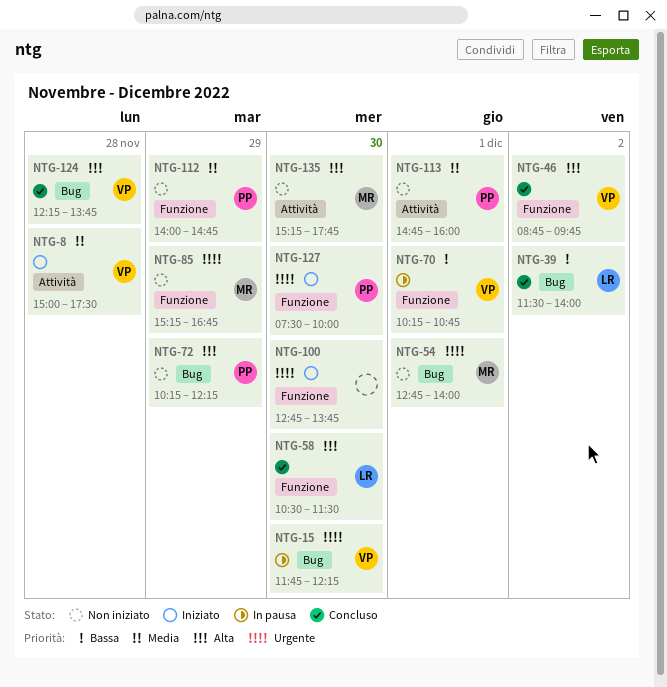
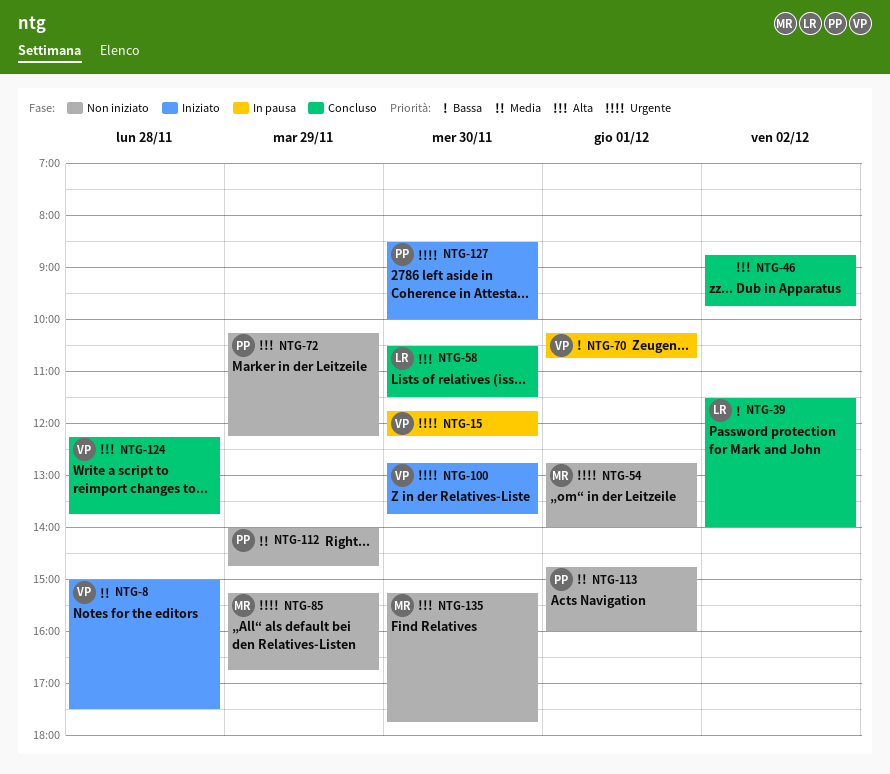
NTG-46, owner: VP -> none
NTG-100, owner: none -> VP
NTG-127, begins: 07:30 -> 08:30

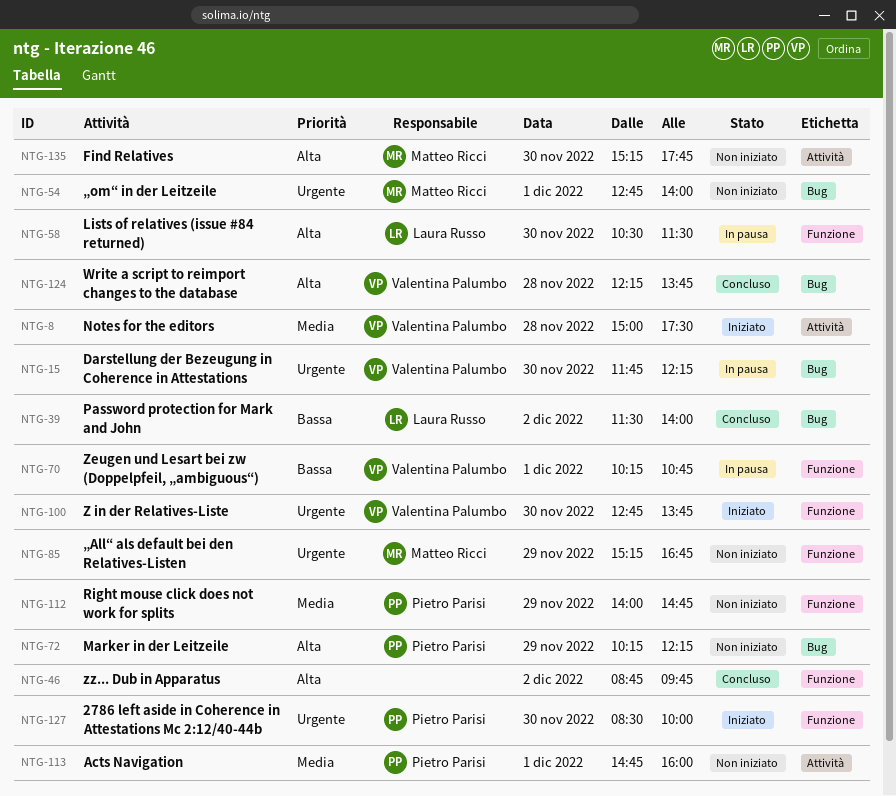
NTG-58, status: Concluso -> In pausa

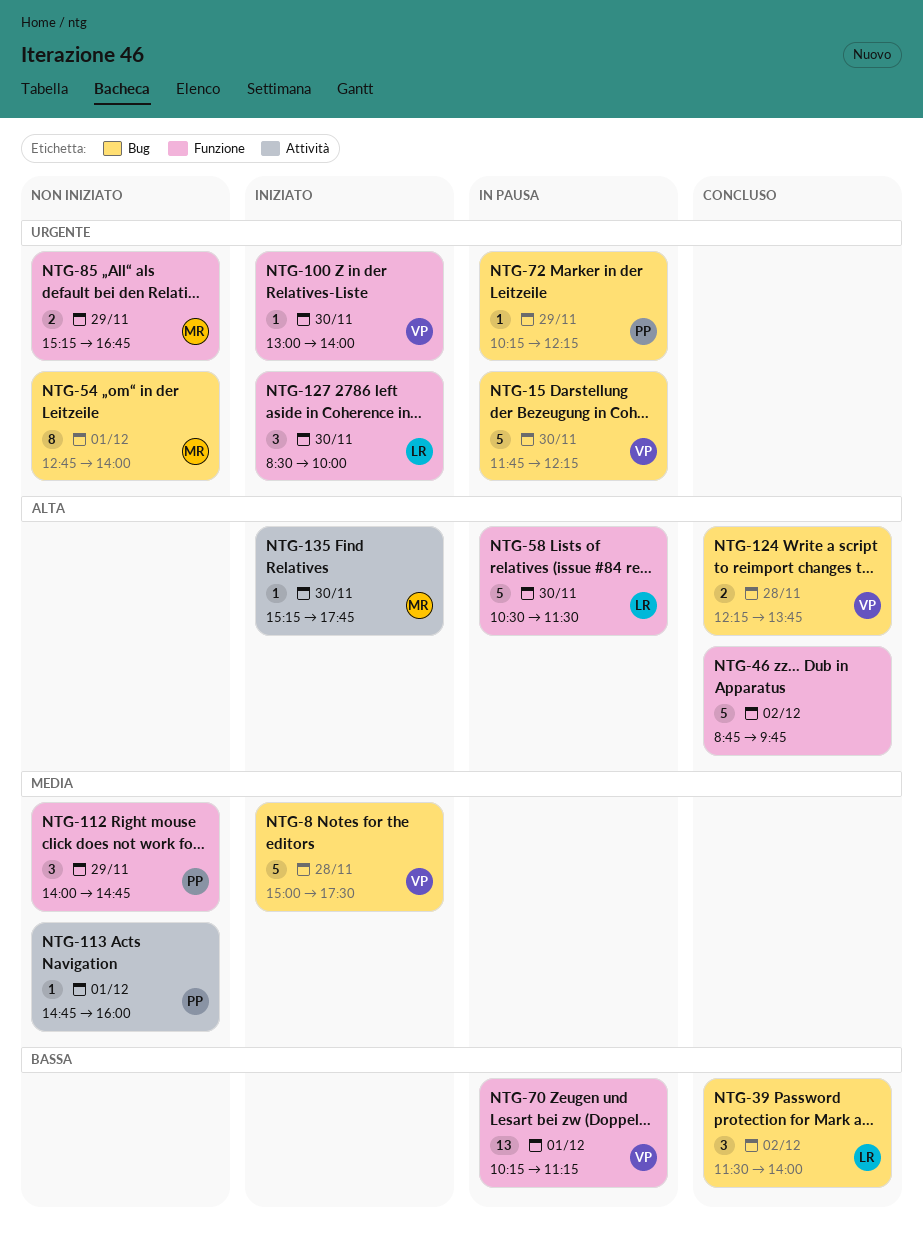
NTG-8, label: Attività -> Bug
NTG-70, ends: 10:45 -> 11:15
NTG-72, status: Non iniziato -> In pausa
NTG-72, priority: Alta -> Urgente
NTG-100, begins: 12:45 -> 13:00
NTG-100, ends: 13:45 -> 14:00
NTG-127, owner: Pietro Parisi -> Laura Russo
NTG-135, status: Non iniziato -> Iniziato

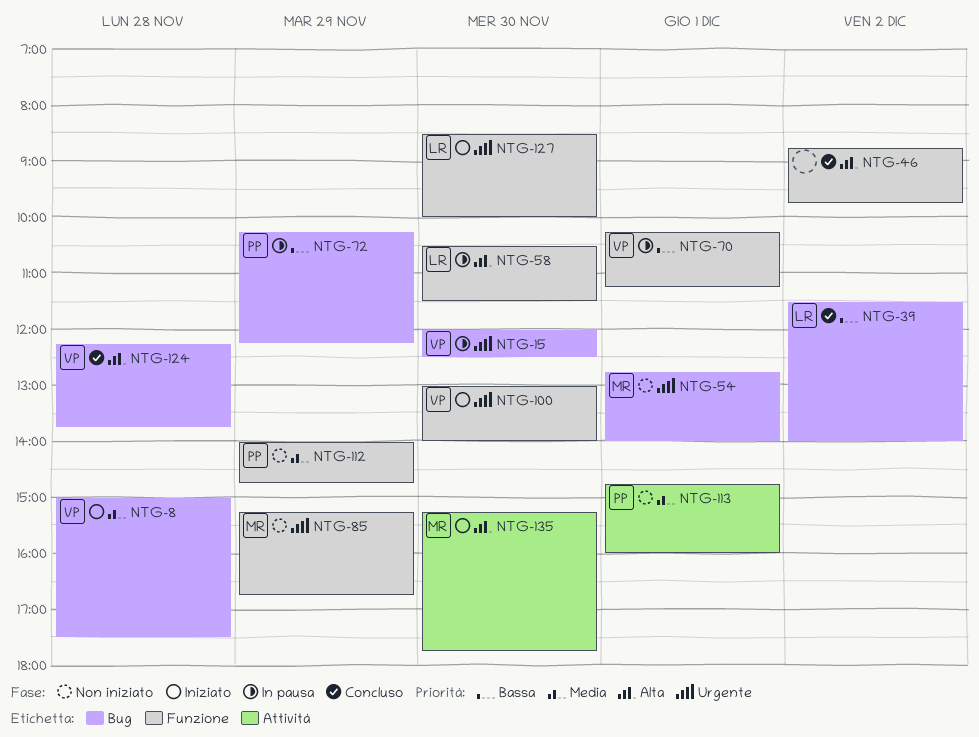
NTG-15, begins: 11:45 -> 12:00
NTG-15, ends: 12:15 -> 12:30
NTG-72, priority: Urgente -> Bassa

